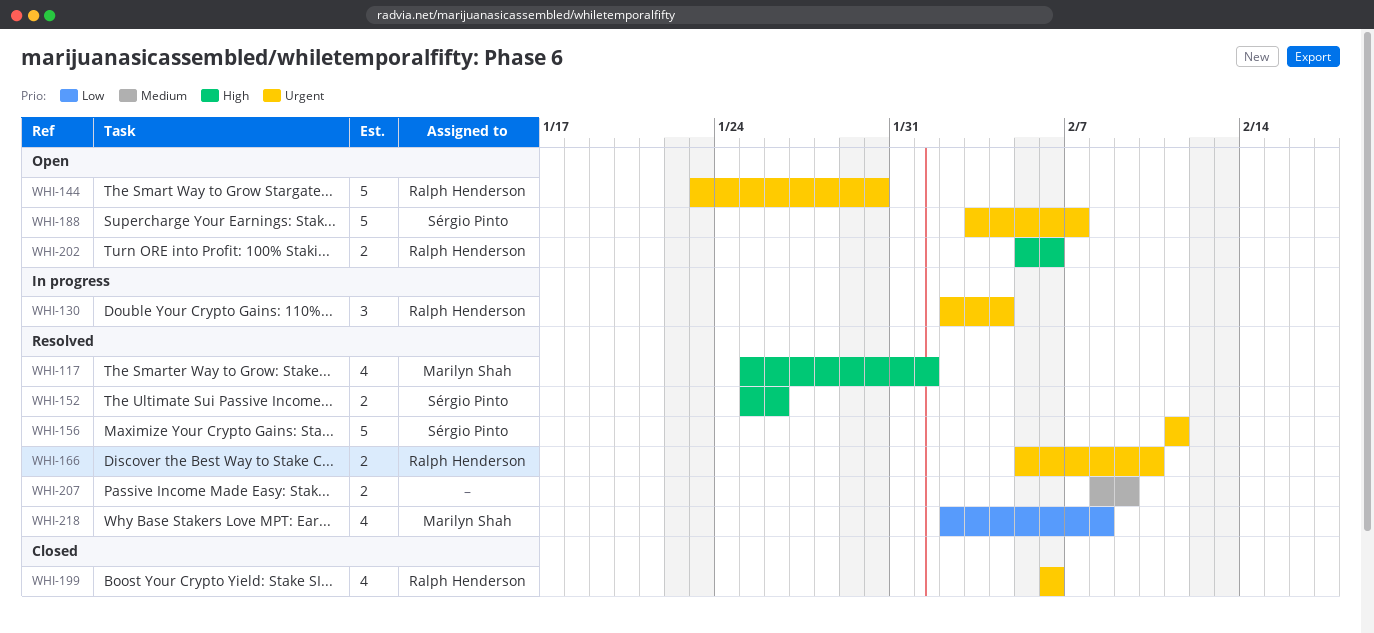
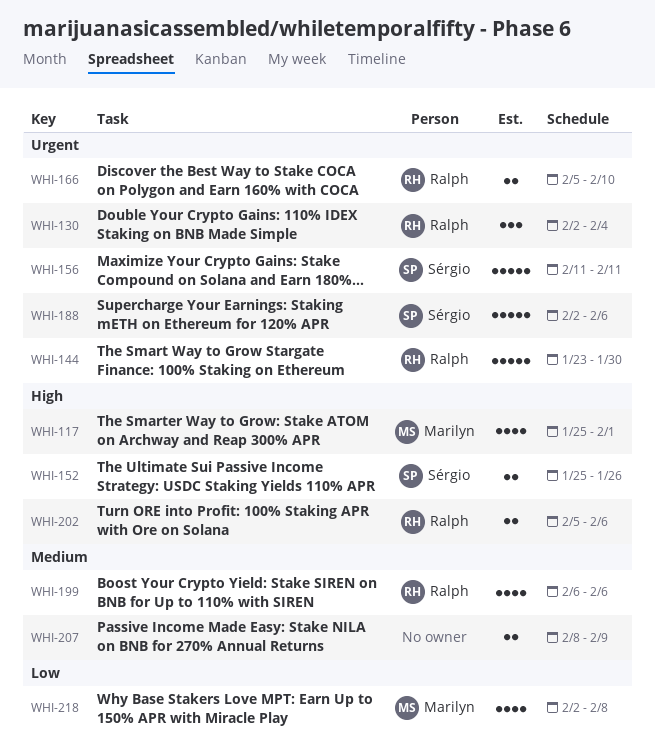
WHI-188, start: Feb 3 -> Feb 2
WHI-188, due: Feb 7 -> Feb 6
WHI-199, priority: Urgent -> Medium

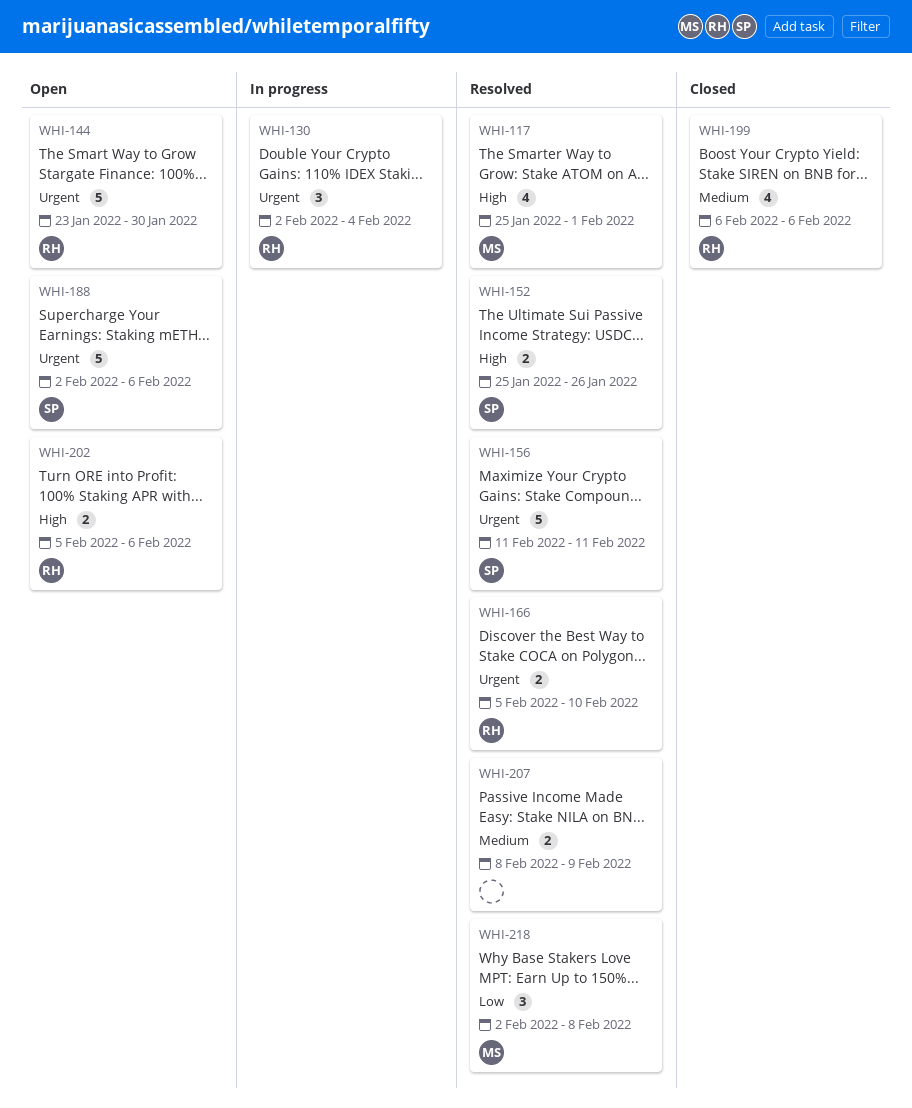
WHI-218, estimate: 4 -> 3

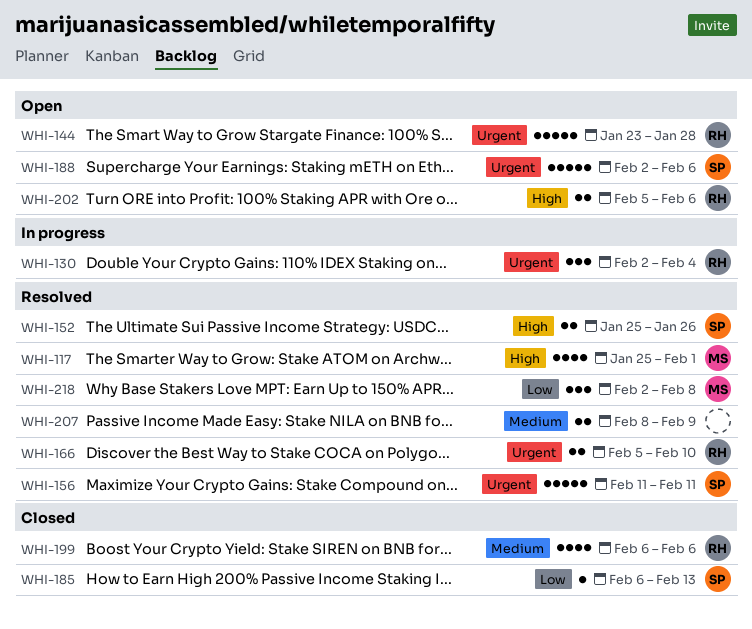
WHI-144, due: Jan 30 -> Jan 28
WHI-185: none -> present

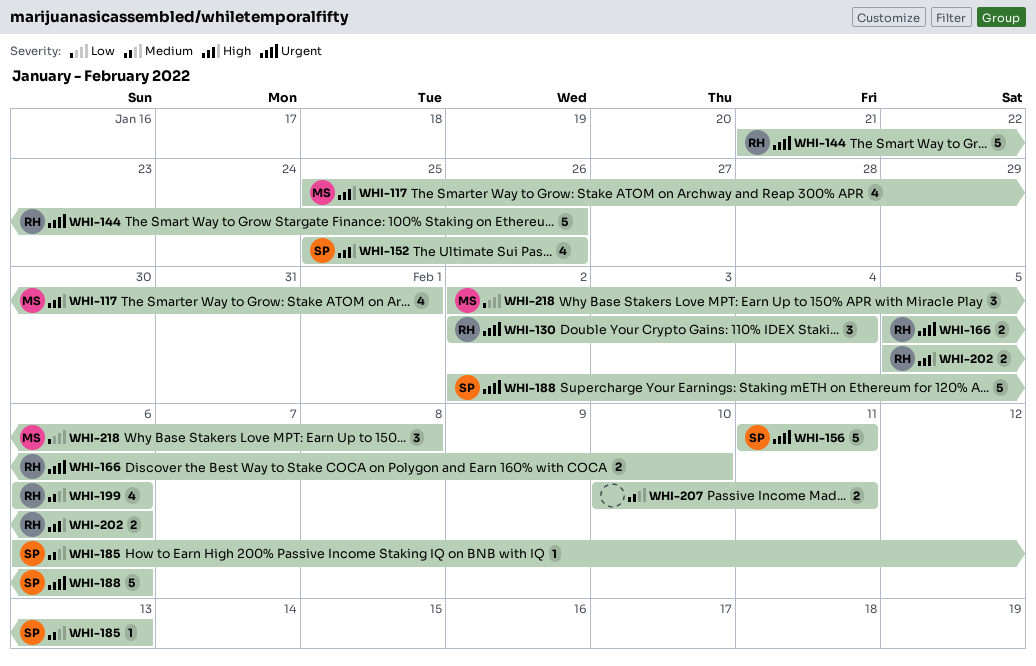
WHI-144, start: Jan 23 -> Jan 21
WHI-144, due: Jan 28 -> Jan 26
WHI-152, estimate: 2 -> 4
WHI-185, priority: Low -> Medium
WHI-207, start: Feb 8 -> Feb 10
WHI-207, due: Feb 9 -> Feb 11

